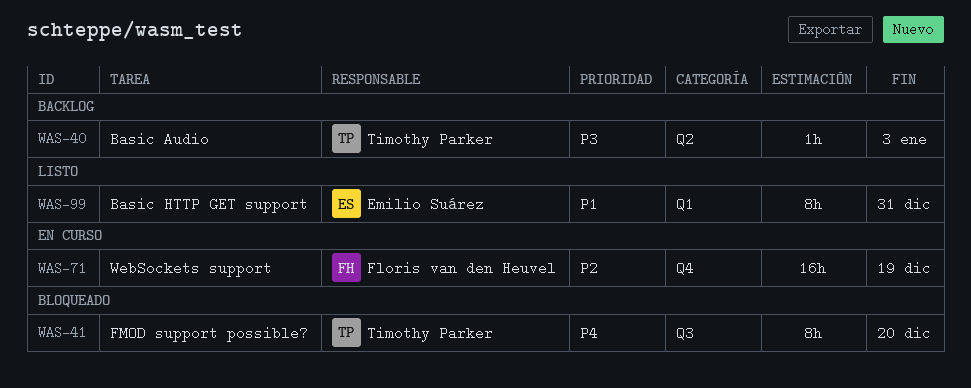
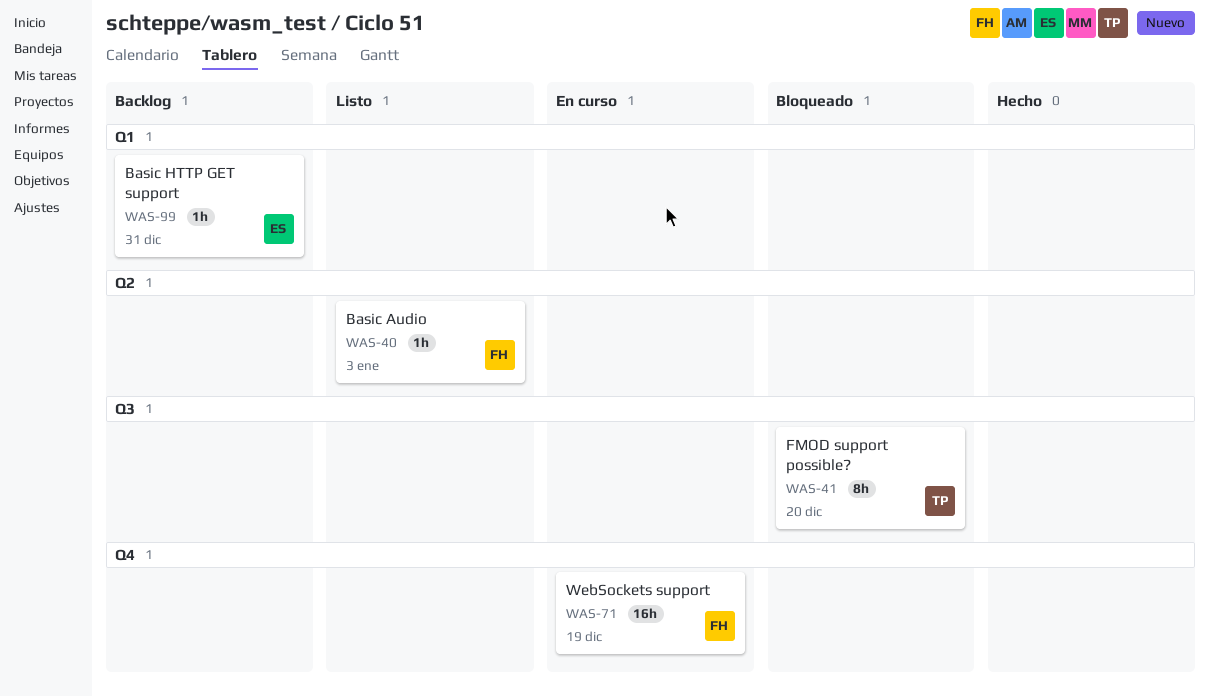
WAS-40, status: Backlog -> Listo
WAS-40, owner: Timothy Parker -> Floris van den Heuvel
WAS-99, status: Listo -> Backlog
WAS-99, estimate: 8h -> 1h

